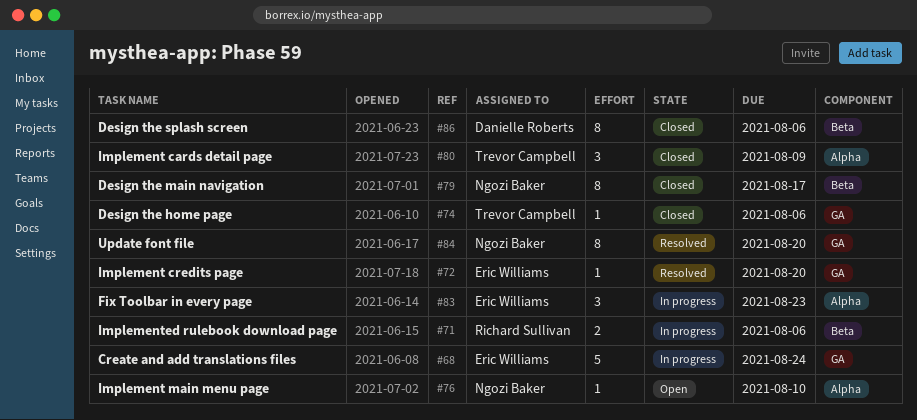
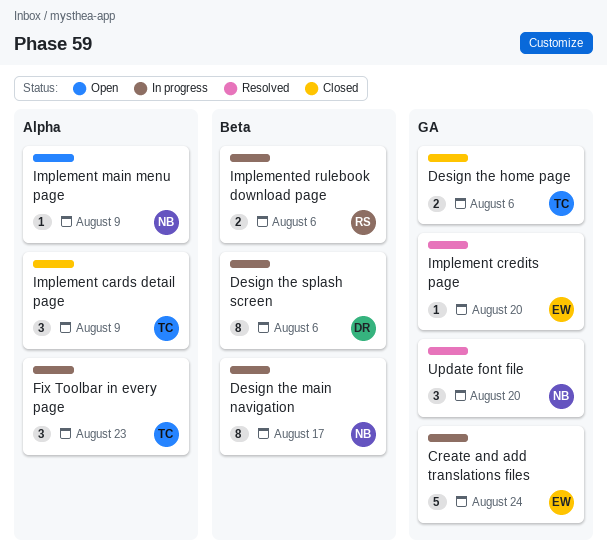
Design the home page, estimate: 1 -> 2
Design the main navigation, status: Closed -> In progress
Design the splash screen, status: Closed -> In progress
Fix Toolbar in every page, owner: Eric Williams -> Trevor Campbell
Implement main menu page, due: Aug 10 -> Aug 9
Update font file, estimate: 8 -> 3

